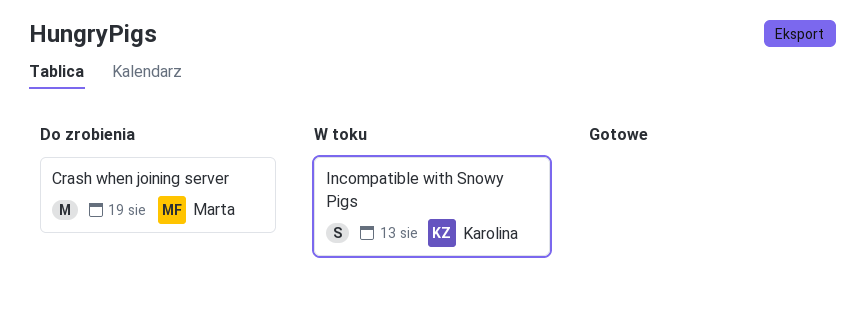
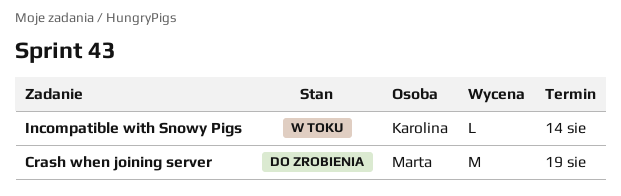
Incompatible with Snowy Pigs, estimate: S -> L
Incompatible with Snowy Pigs, due: Aug 13 -> Aug 14

